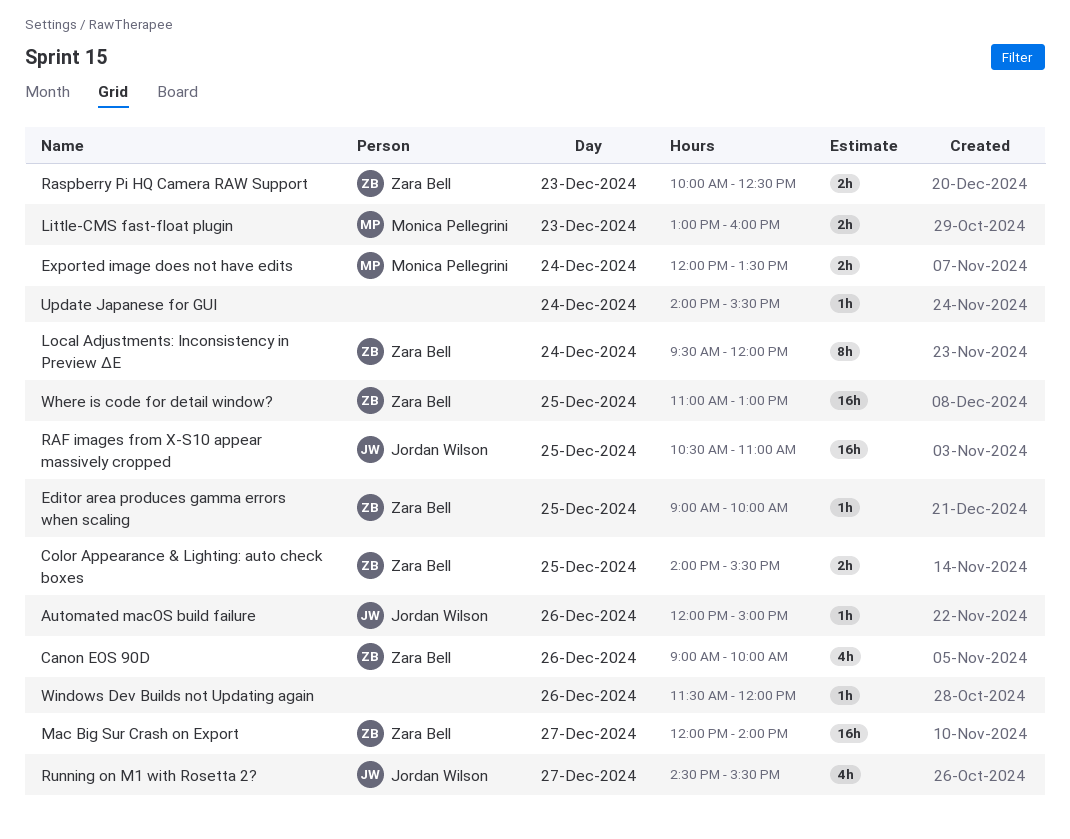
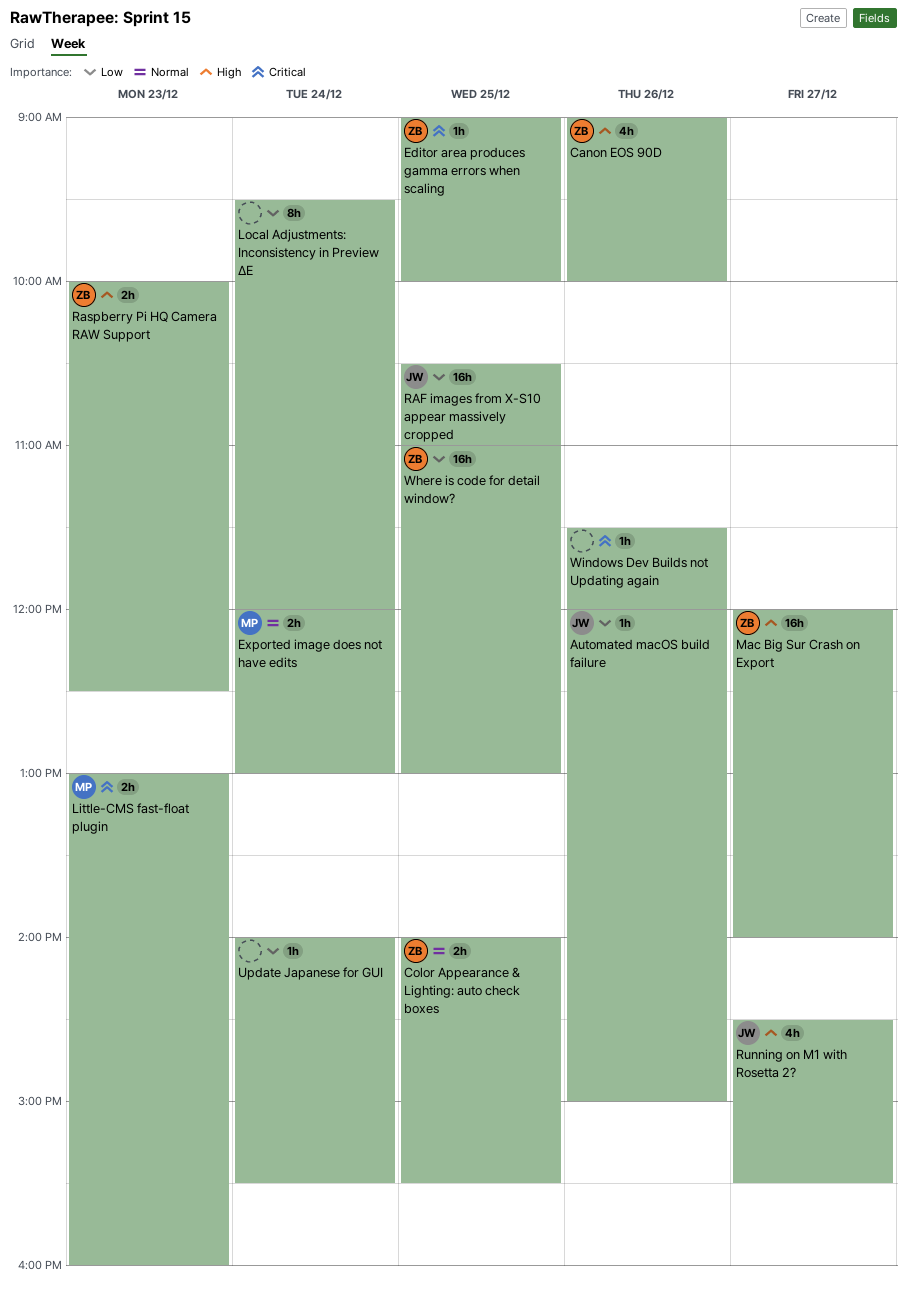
Exported image does not have edits, ends: 13:30 -> 13:00
Local Adjustments: Inconsistency in Preview ΔE, owner: Zara Bell -> none

